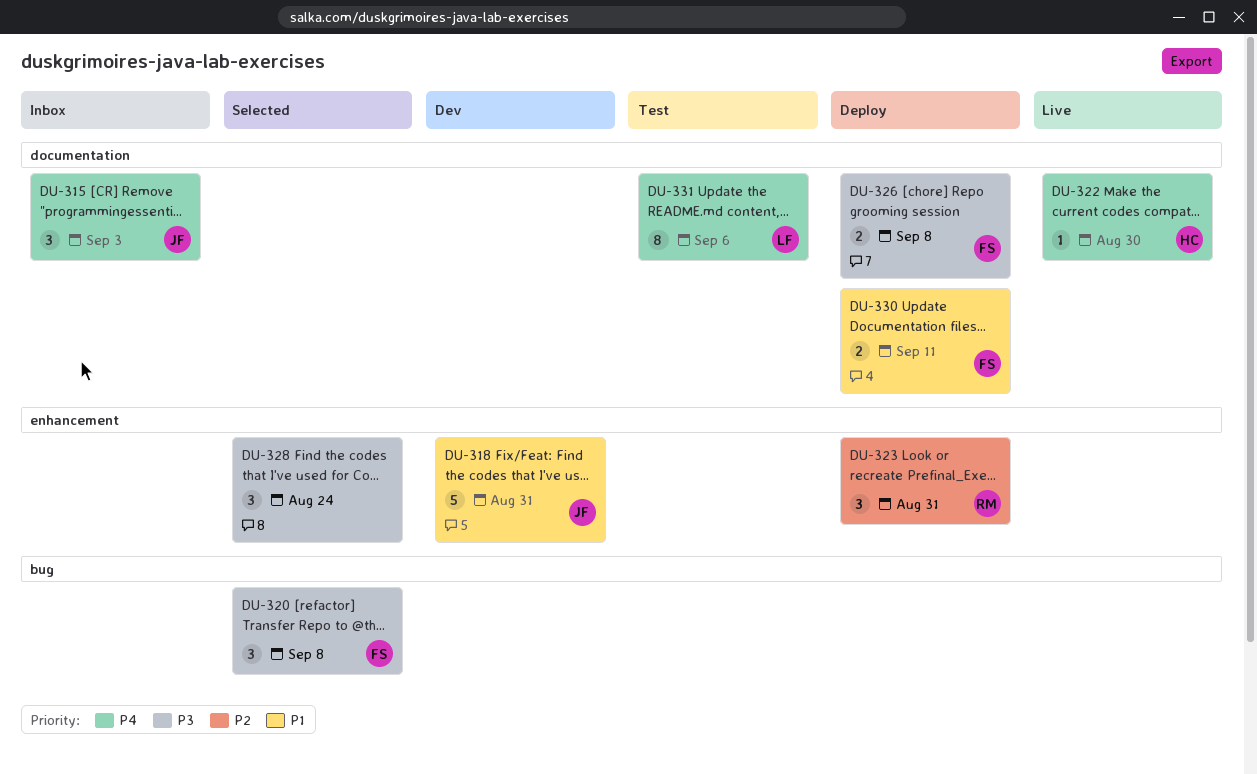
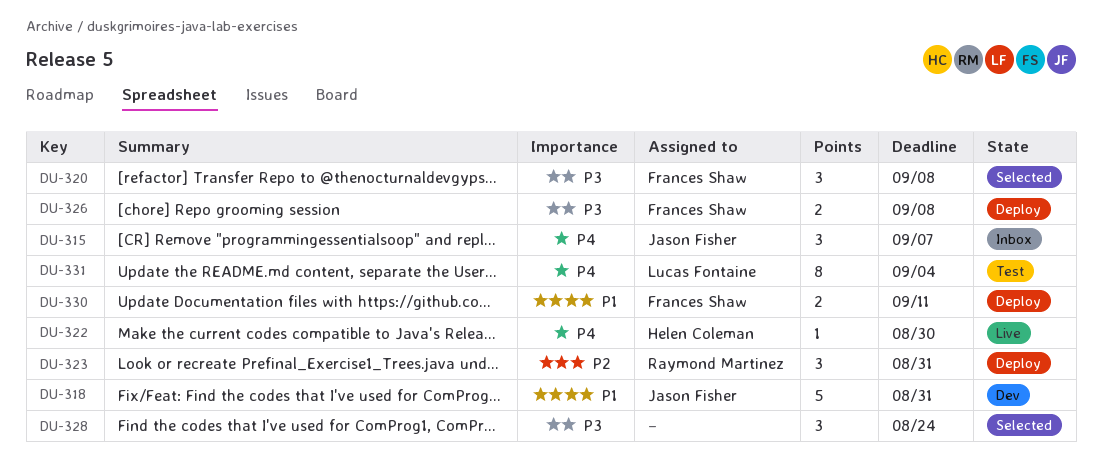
DU-315, due: Sep 3 -> Sep 7
DU-331, due: Sep 6 -> Sep 4

